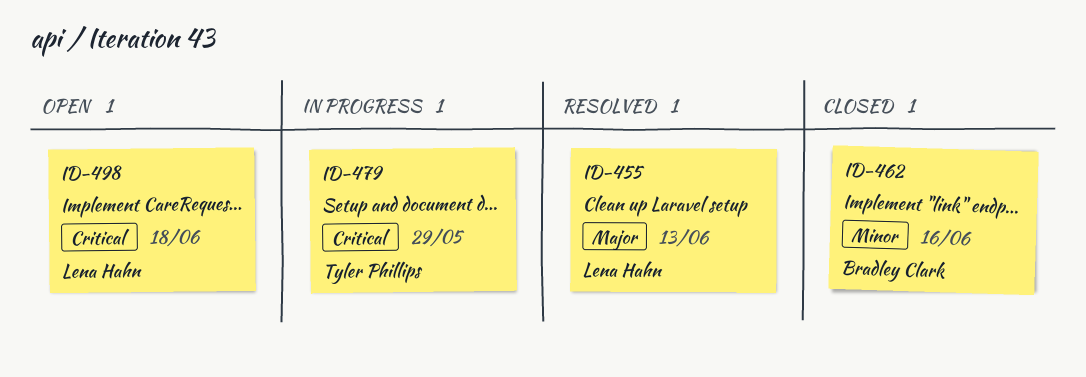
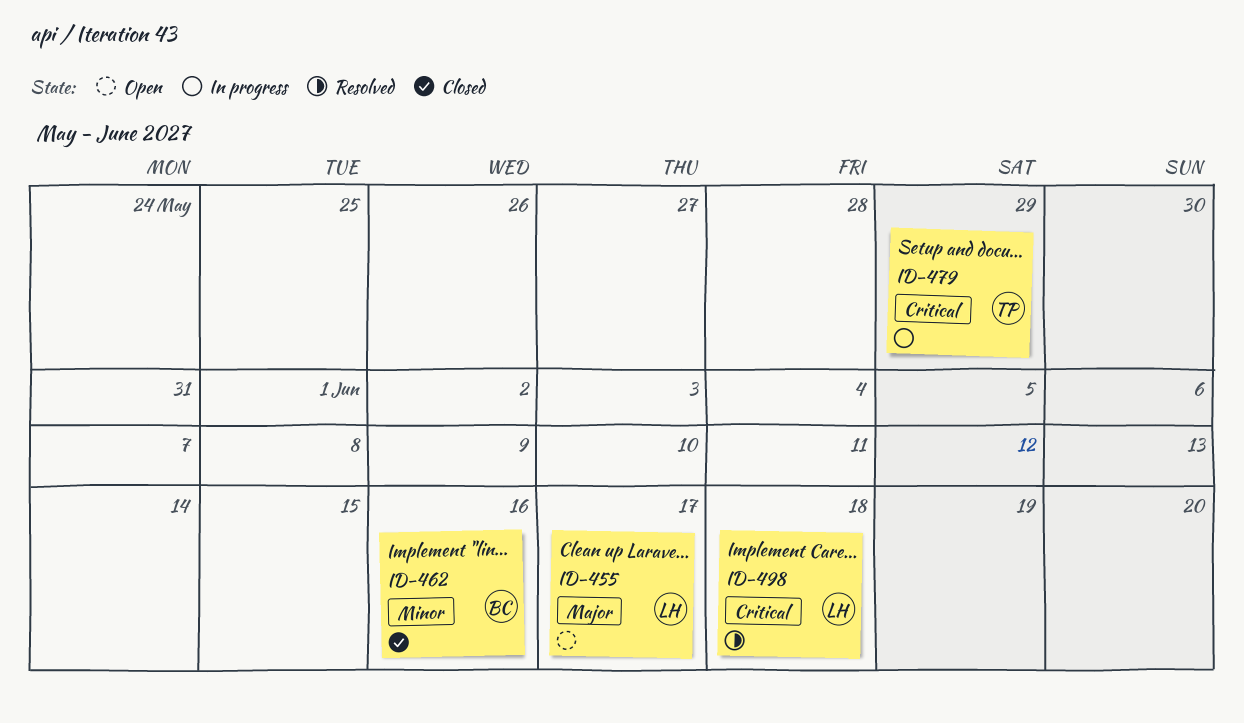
ID-455, status: Resolved -> Open
ID-455, due: Jun 13 -> Jun 17
ID-498, status: Open -> Resolved

